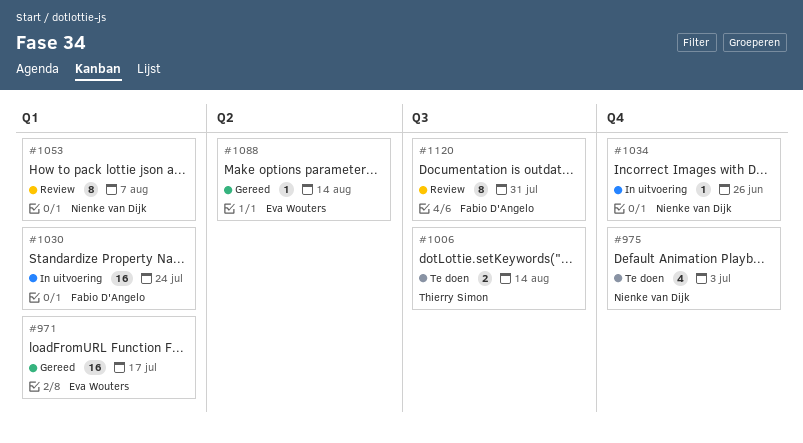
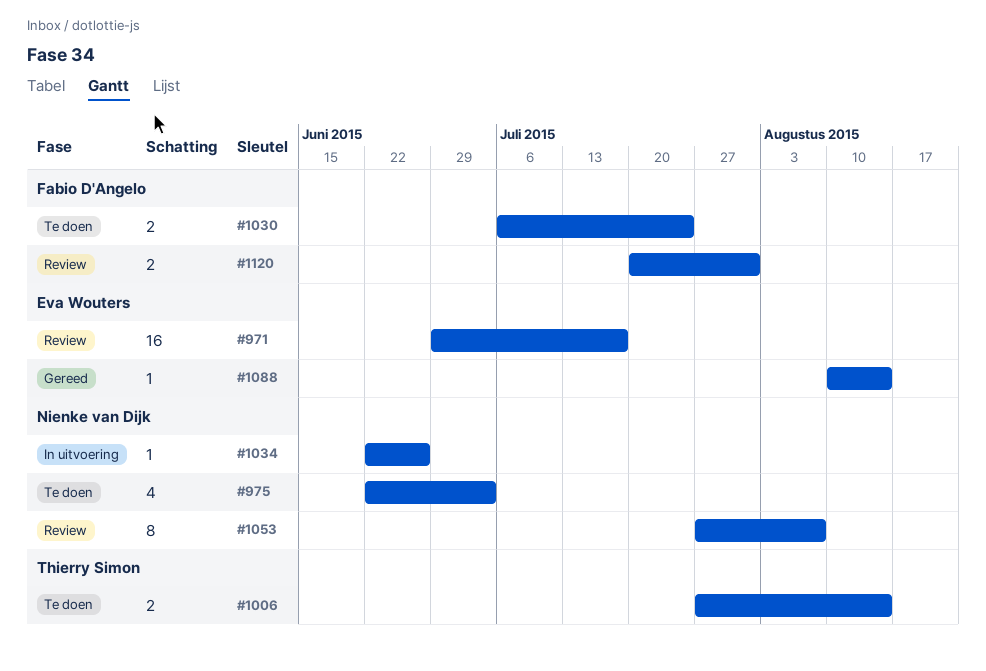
#971, status: Gereed -> Review
#1030, status: In uitvoering -> Te doen
#1030, estimate: 16 -> 2
#1120, estimate: 8 -> 2

